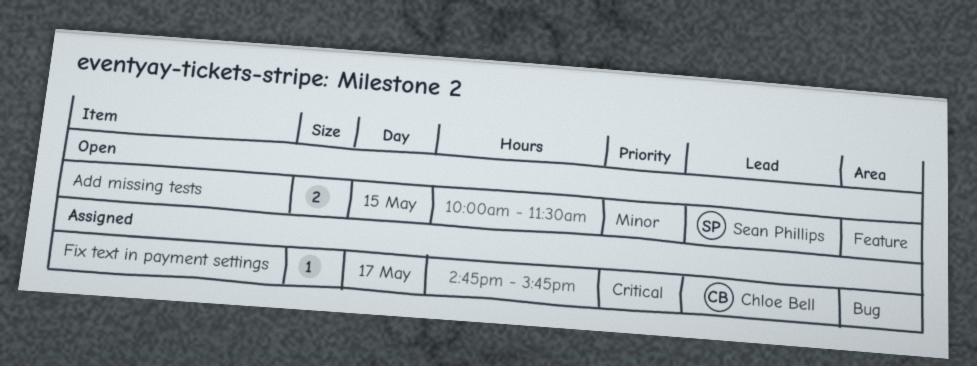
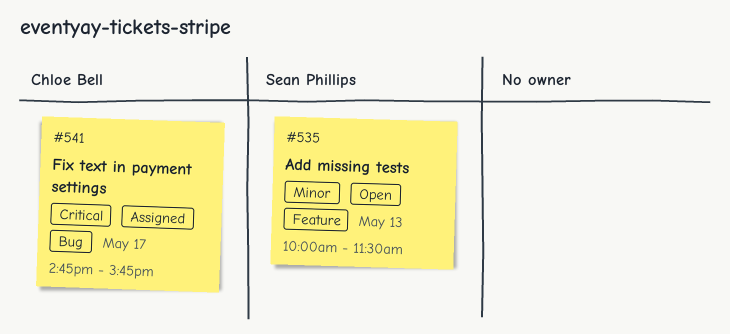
Add missing tests, day: May 15 -> May 13

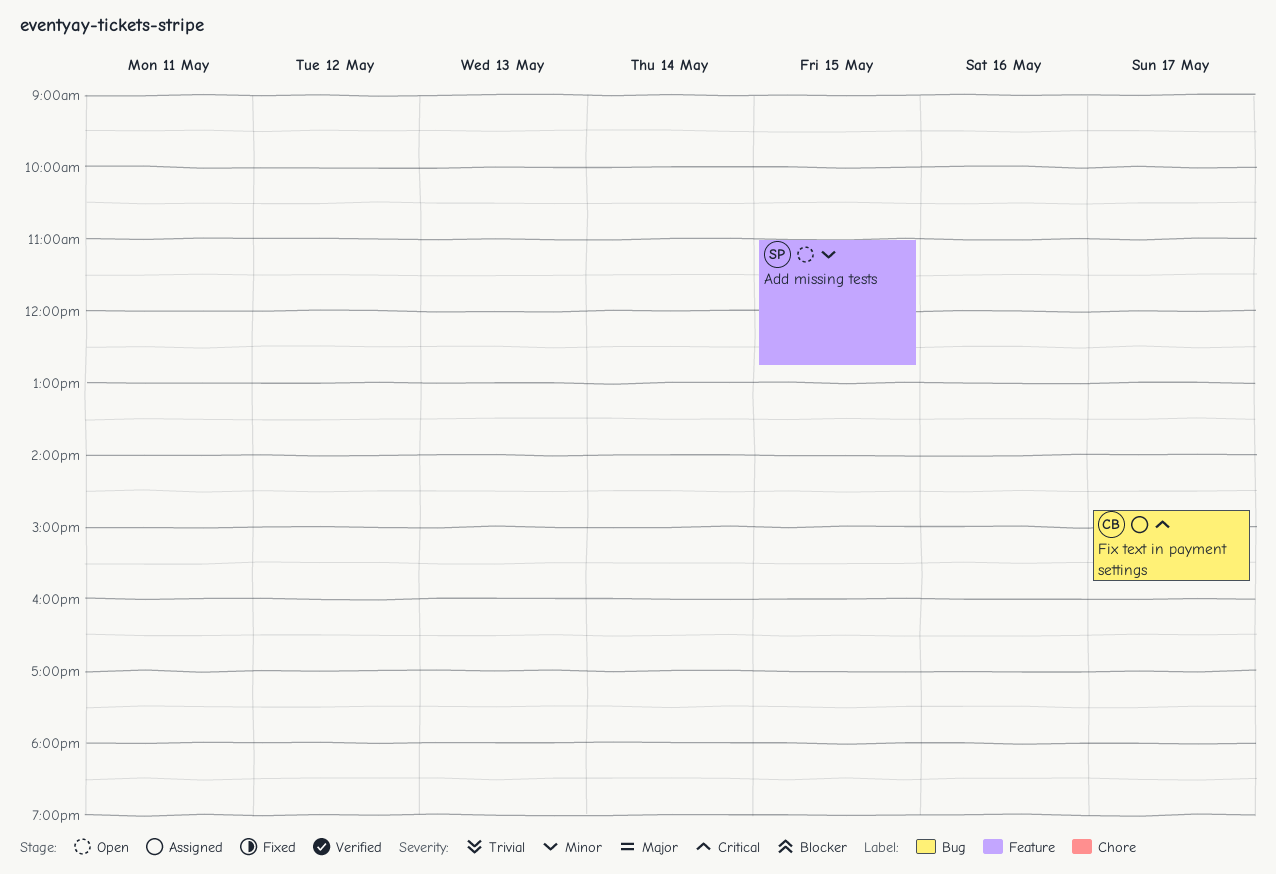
Add missing tests, day: May 13 -> May 15
Add missing tests, begins: 10:00 -> 11:00
Add missing tests, ends: 11:30 -> 12:45

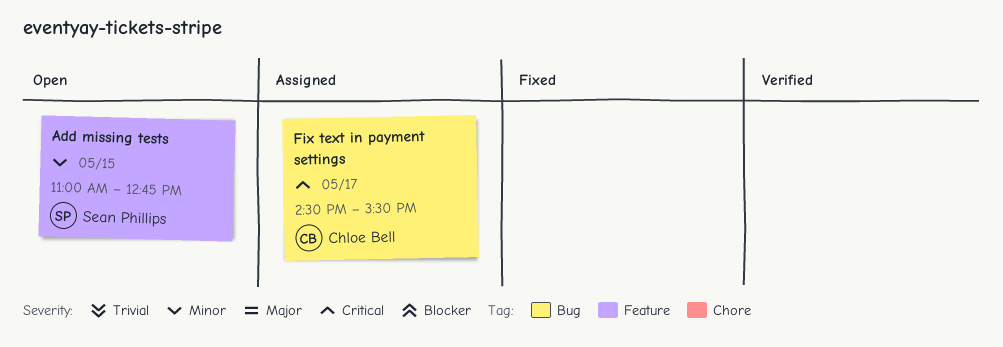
Fix text in payment settings, begins: 14:45 -> 14:30
Fix text in payment settings, ends: 15:45 -> 15:30

